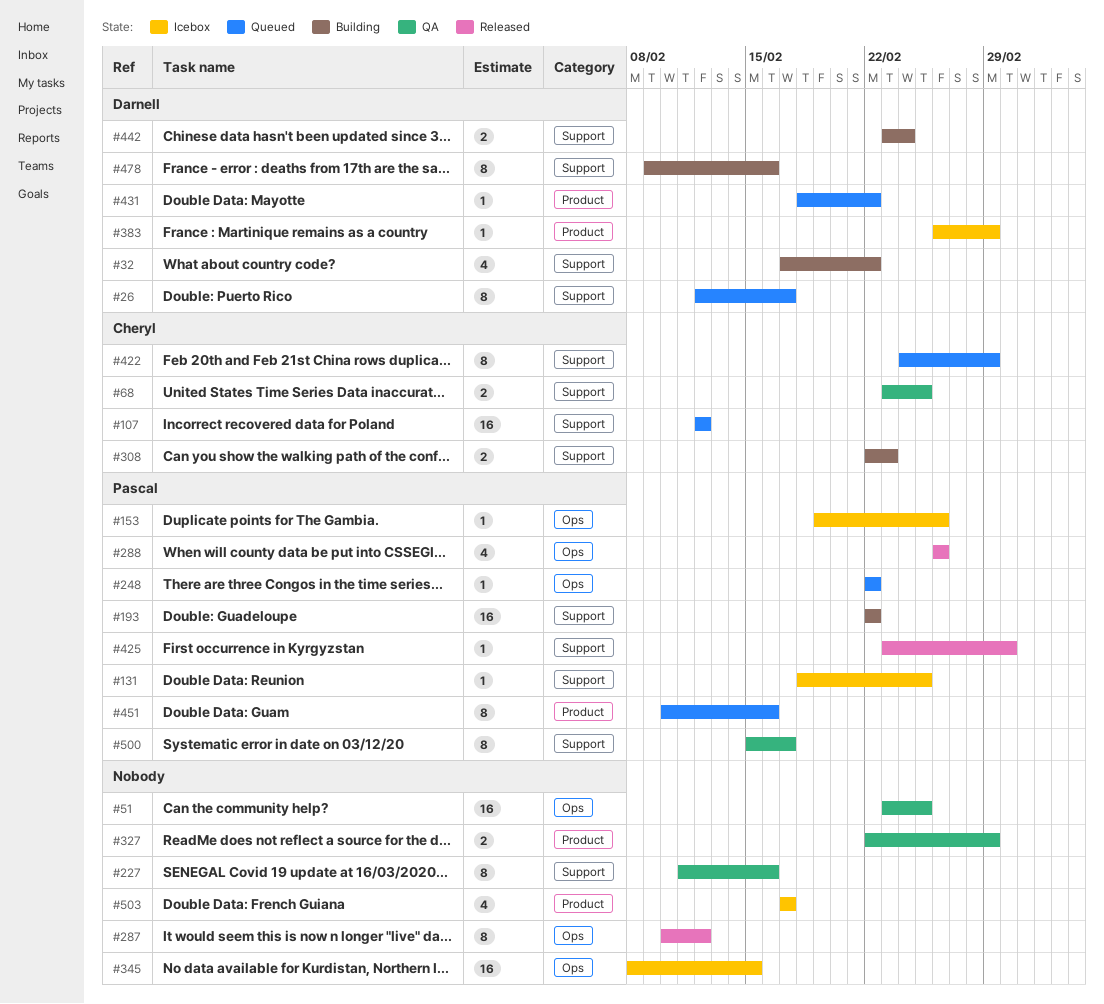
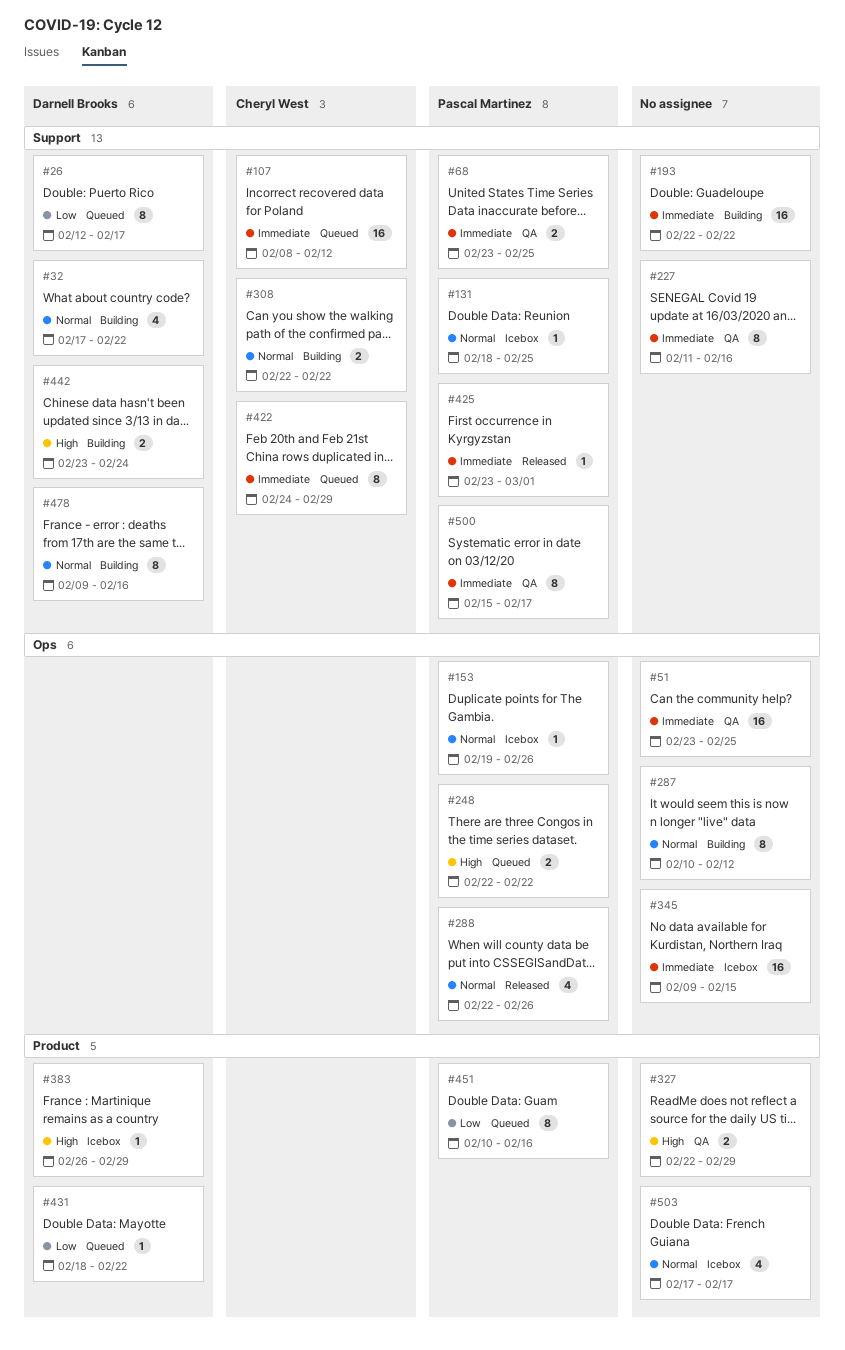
#68, owner: Cheryl West -> Pascal Martinez
#107, start: Feb 12 -> Feb 8
#193, owner: Pascal Martinez -> none
#248, estimate: 1 -> 2
#287, status: Released -> Building
#288, start: Feb 26 -> Feb 22
#308, due: Feb 23 -> Feb 22
#345, start: Feb 8 -> Feb 9

